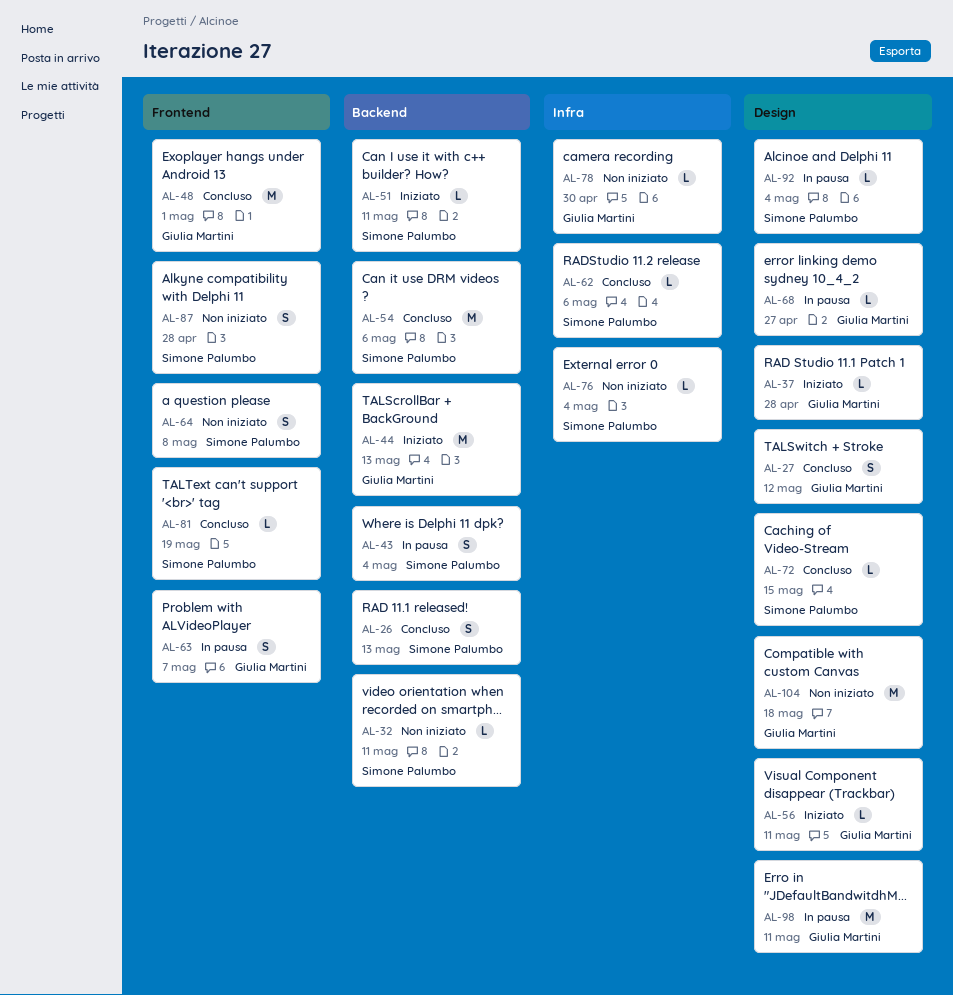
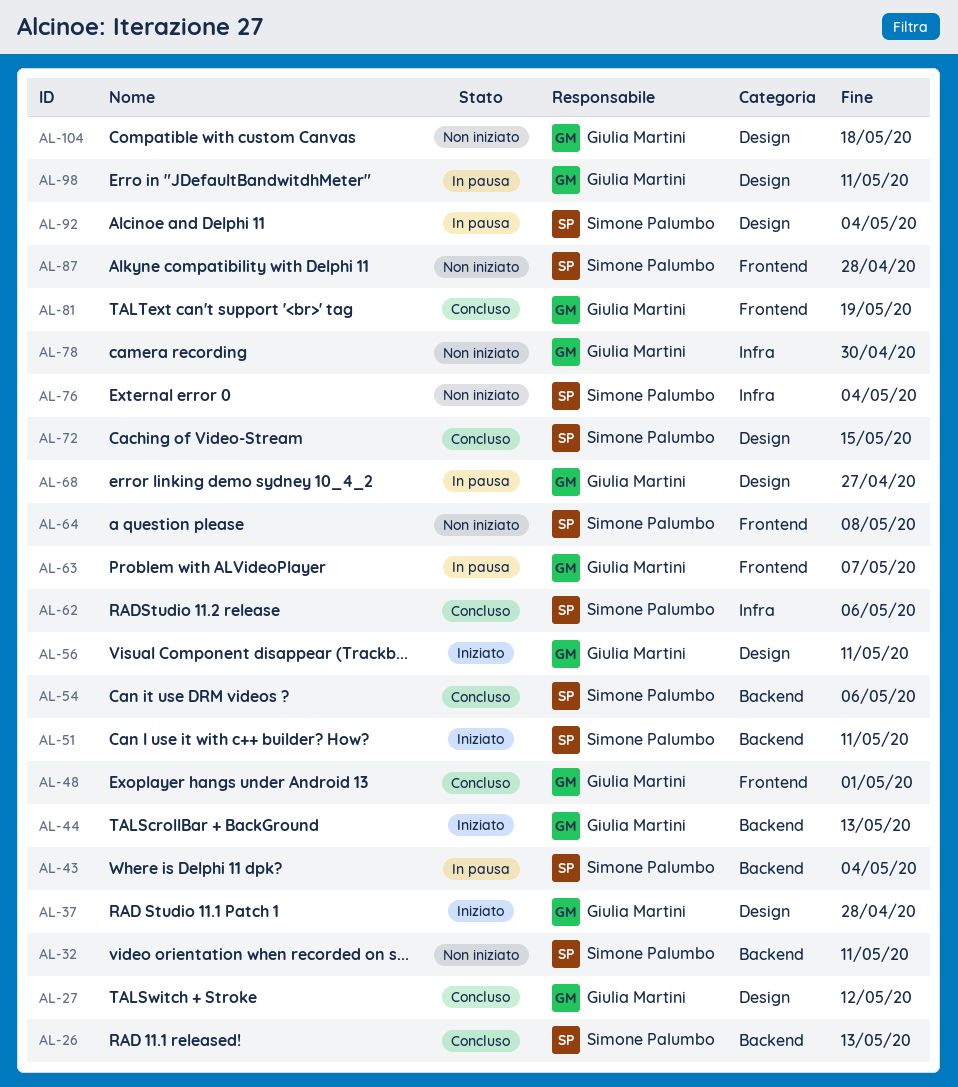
AL-81, owner: Simone Palumbo -> Giulia Martini

